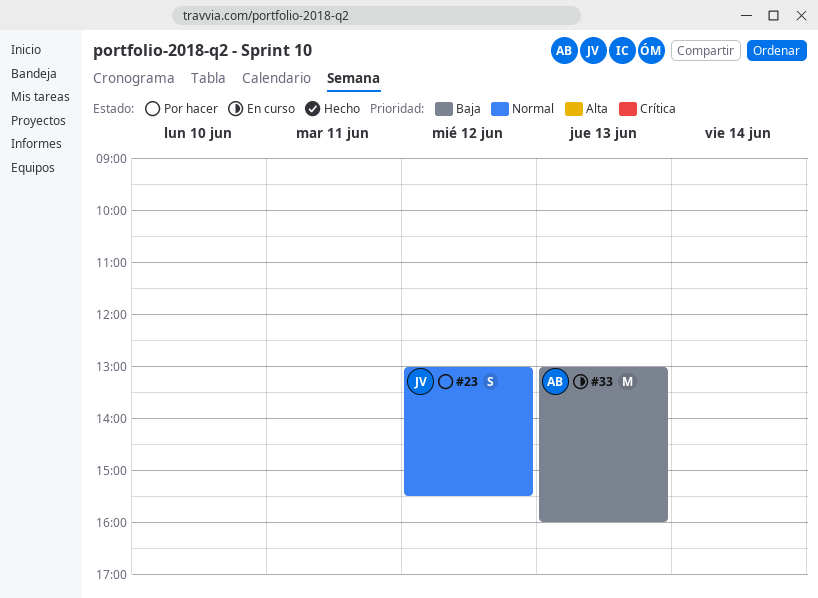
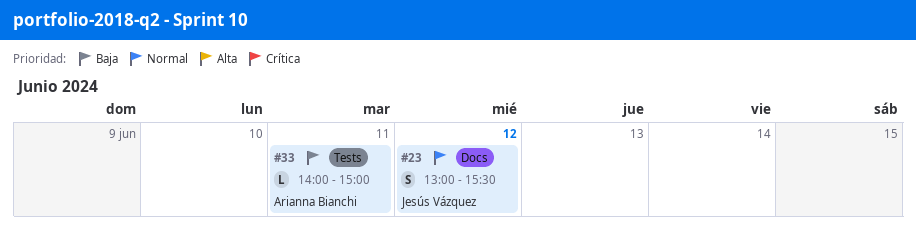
#33, estimate: M -> L
#33, day: Jun 13 -> Jun 11
#33, begins: 13:00 -> 14:00
#33, ends: 16:00 -> 15:00

